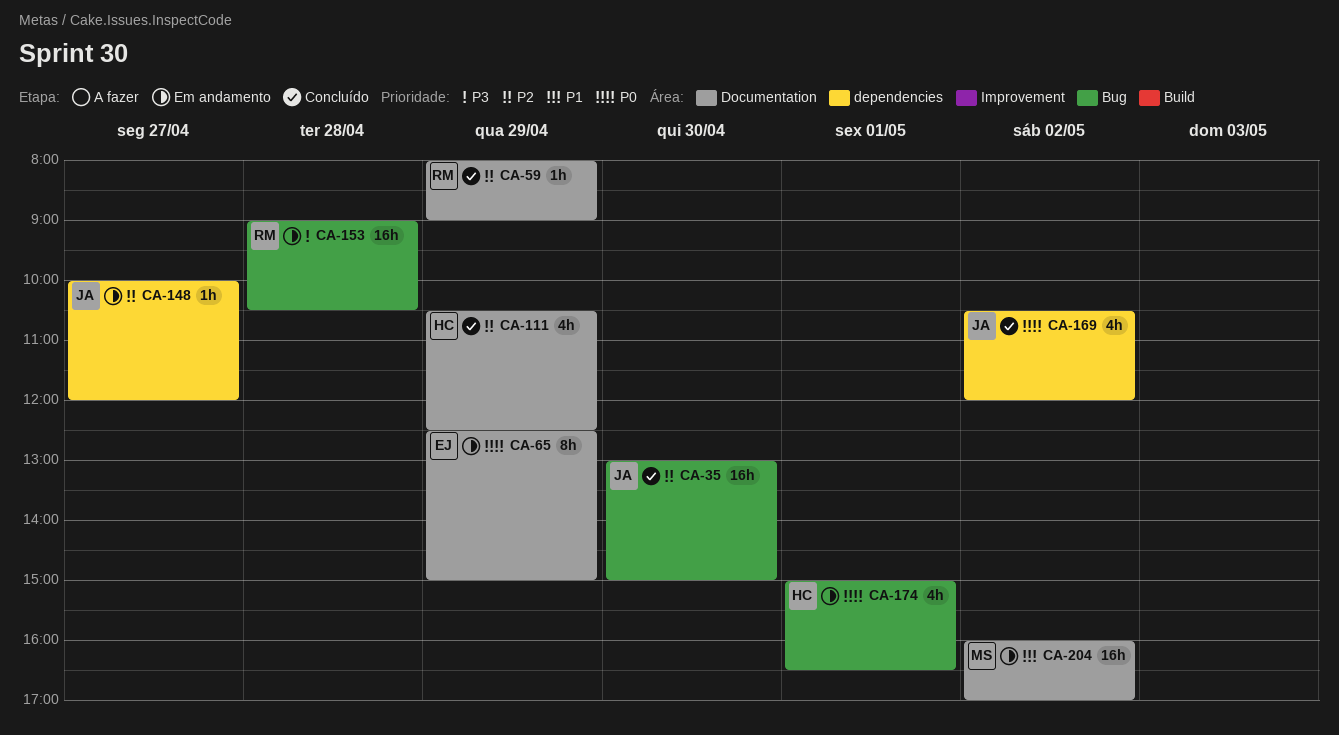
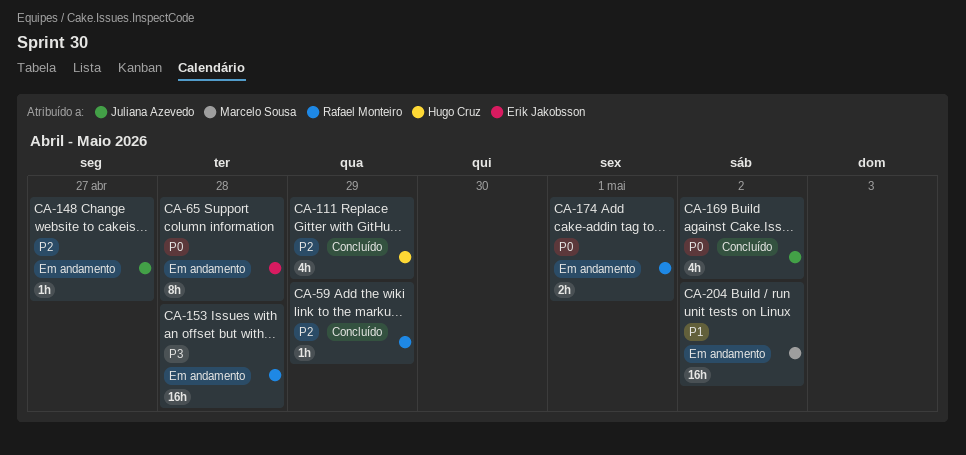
CA-35: present -> none
CA-65, day: Apr 29 -> Apr 28
CA-174, owner: Hugo Cruz -> Rafael Monteiro
CA-174, estimate: 4h -> 2h

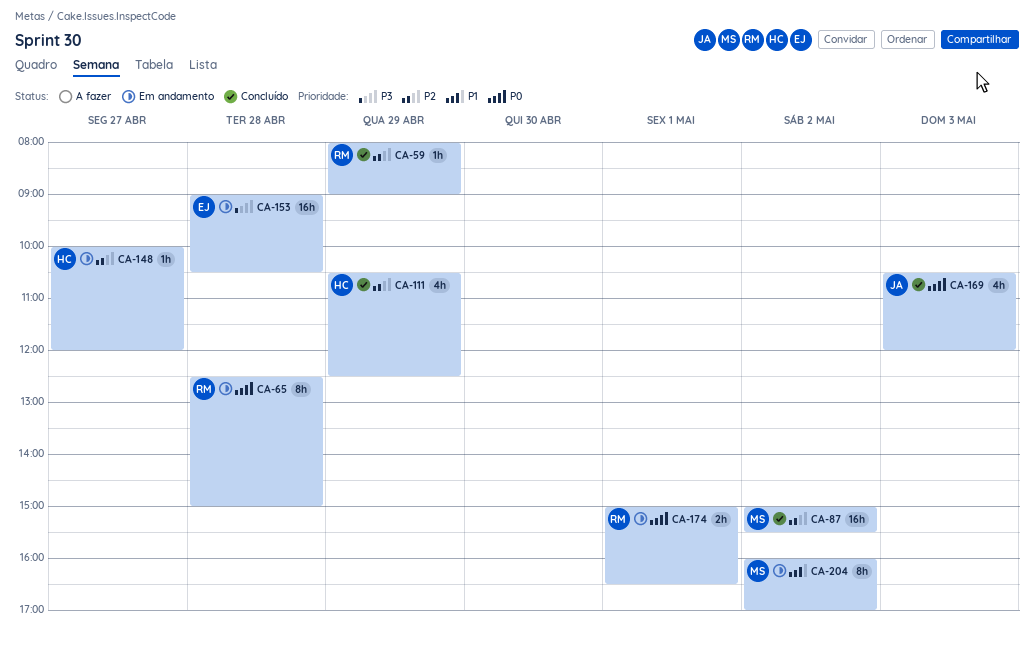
CA-65, owner: Erik Jakobsson -> Rafael Monteiro
CA-87: none -> present
CA-148, owner: Juliana Azevedo -> Hugo Cruz
CA-153, owner: Rafael Monteiro -> Erik Jakobsson
CA-169, day: May 2 -> May 3
CA-204, estimate: 16h -> 8h

